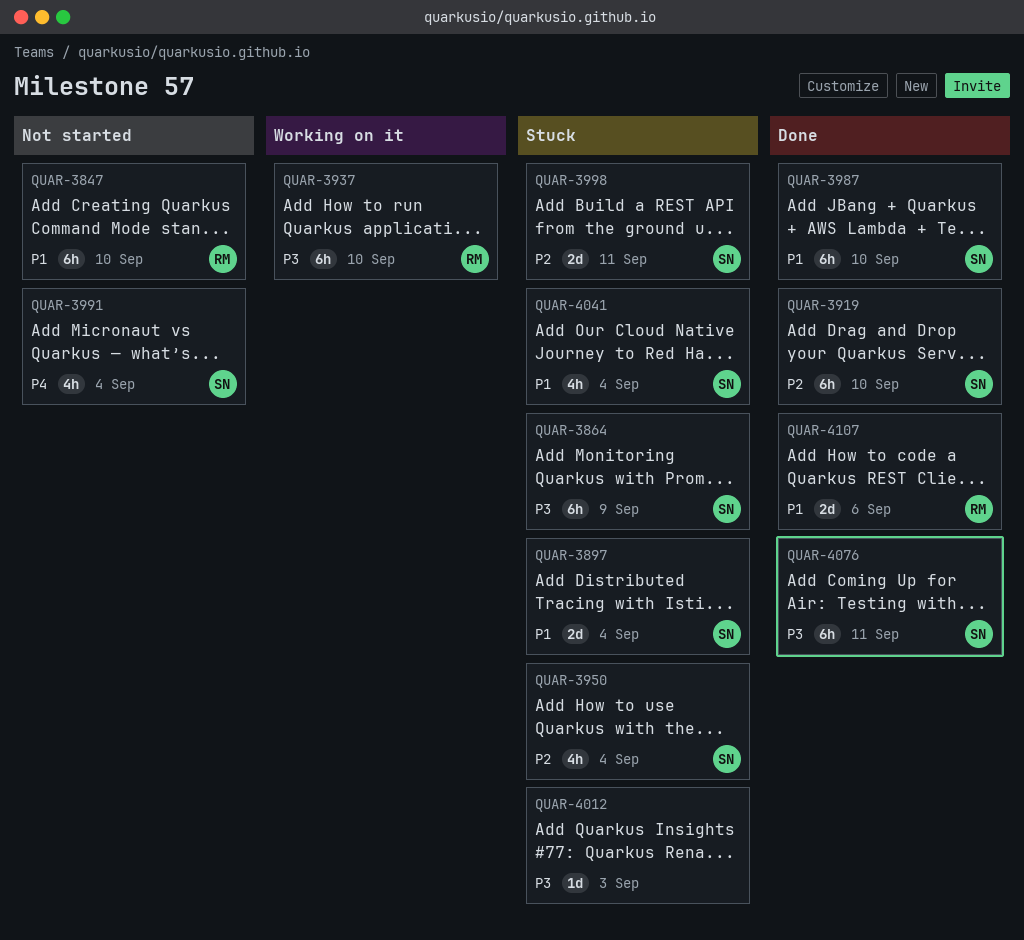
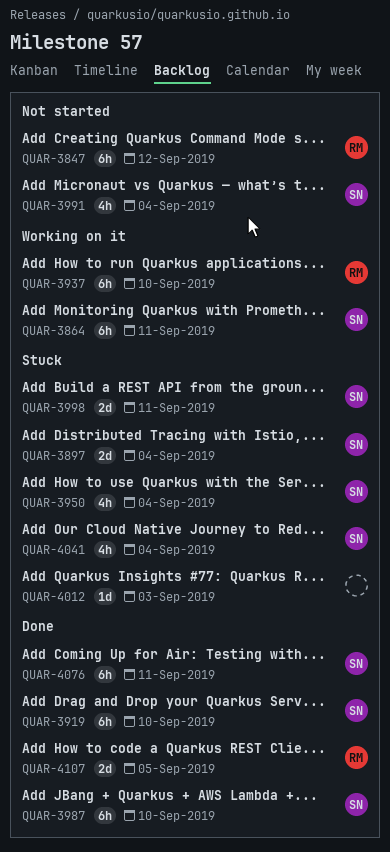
QUAR-3847, due: Sep 10 -> Sep 12
QUAR-3864, status: Stuck -> Working on it
QUAR-3864, due: Sep 9 -> Sep 11
QUAR-4107, due: Sep 6 -> Sep 5

